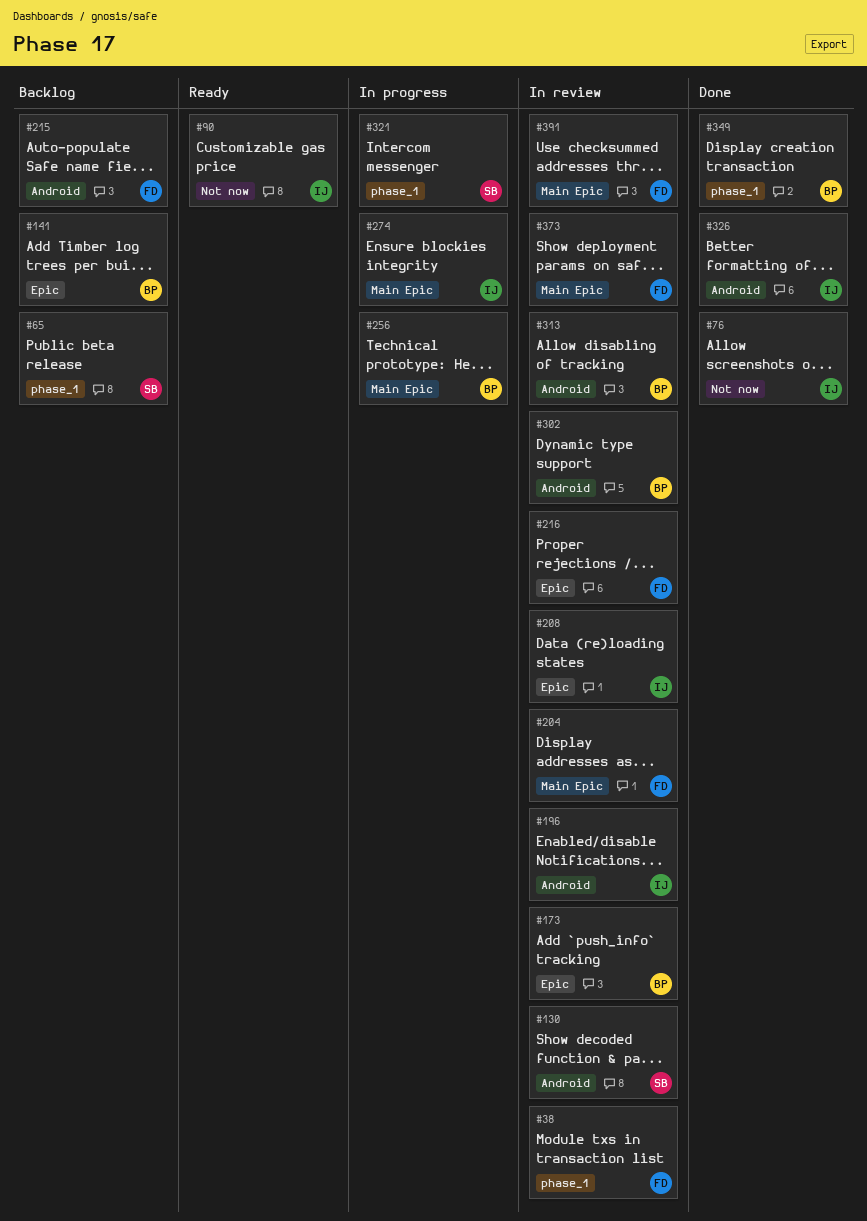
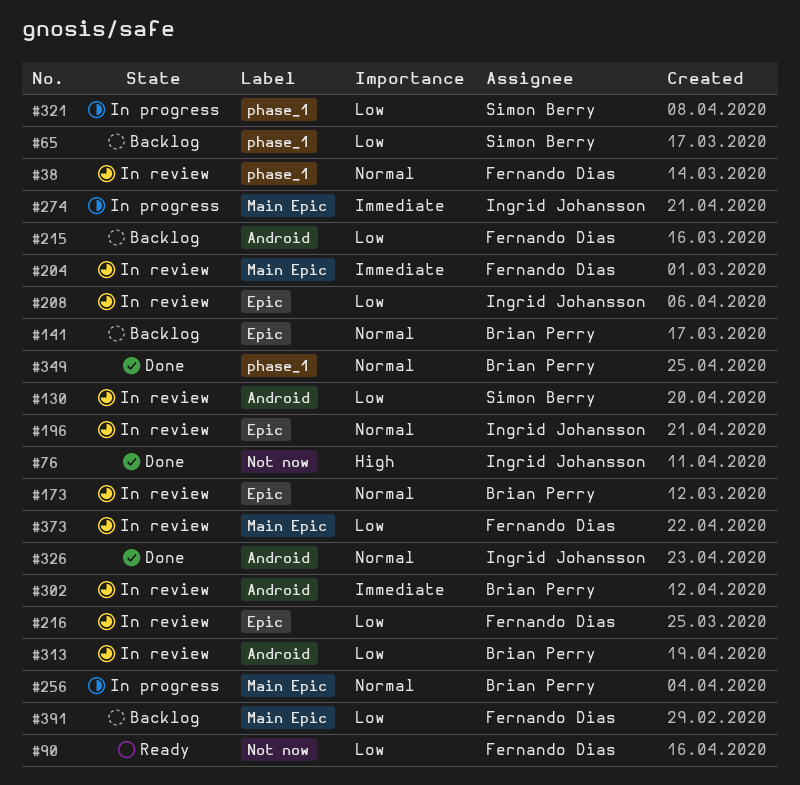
#90, owner: Ingrid Johansson -> Fernando Dias
#196, label: Android -> Epic
#391, status: In review -> Backlog

